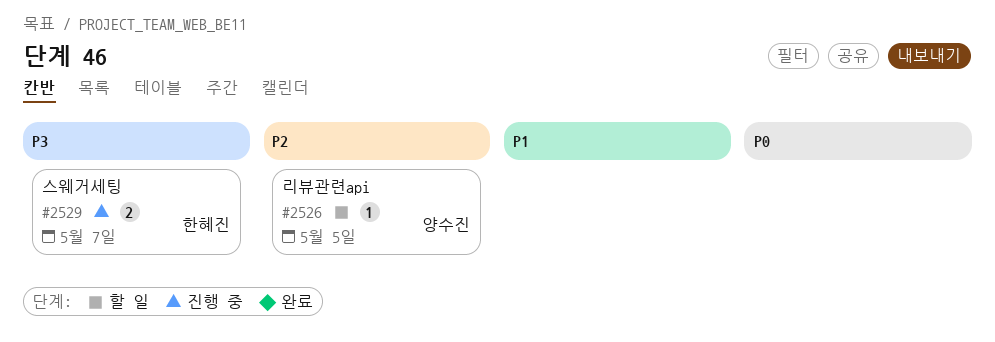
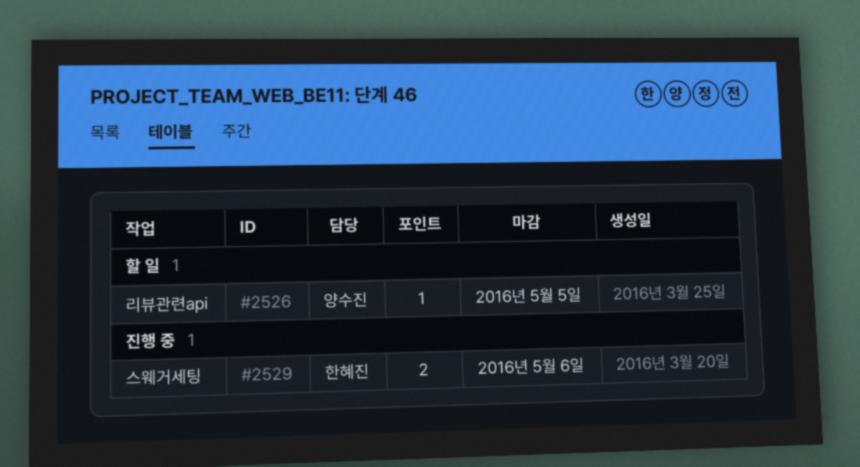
#2529, due: May 7 -> May 6

